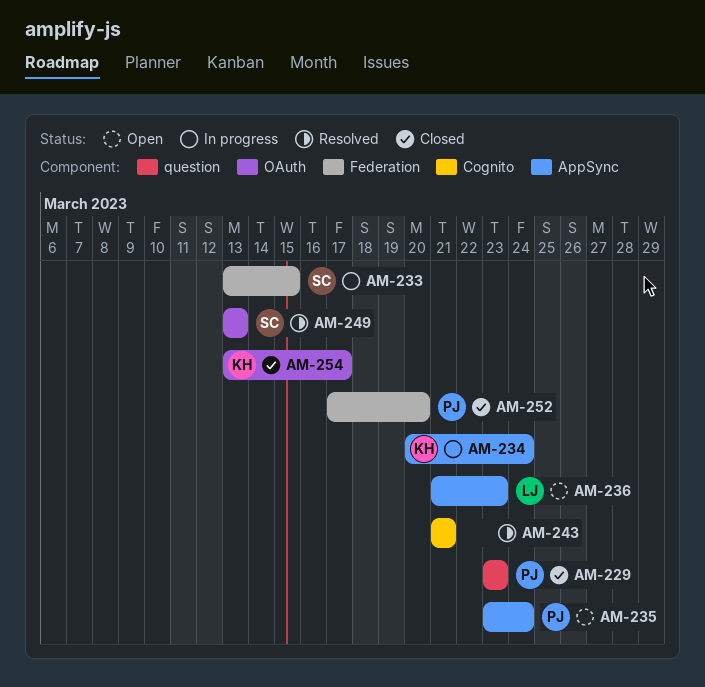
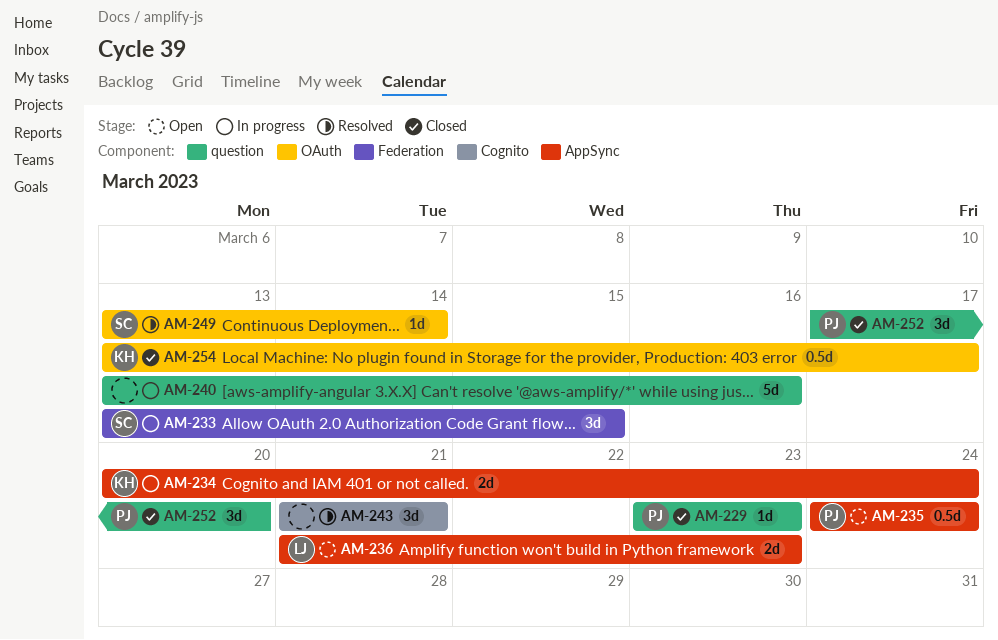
AM-235, start: Mar 23 -> Mar 24
AM-240: none -> present
AM-249, due: Mar 13 -> Mar 14
AM-252, label: Federation -> question

